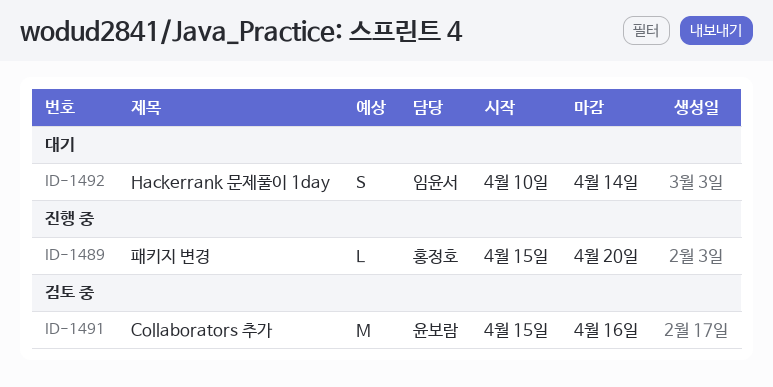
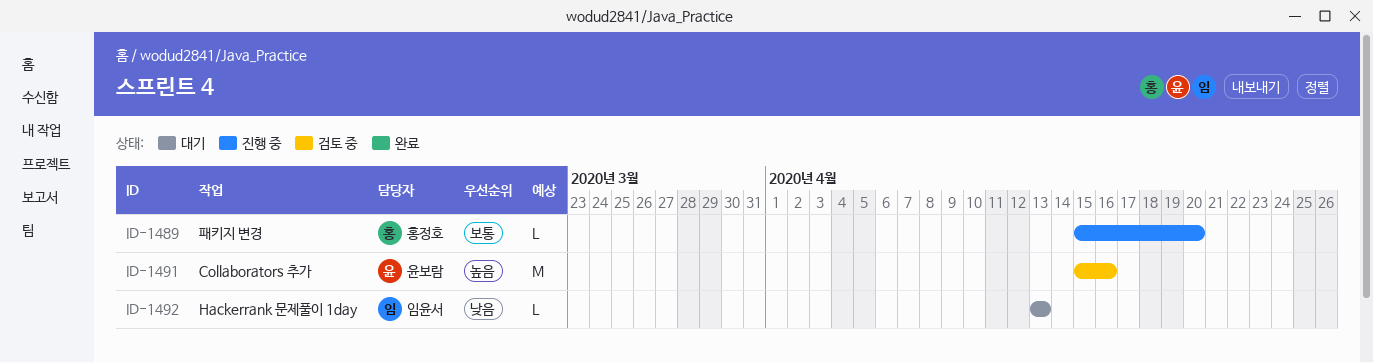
ID-1492, estimate: S -> L
ID-1492, start: Apr 10 -> Apr 13
ID-1492, due: Apr 14 -> Apr 13

